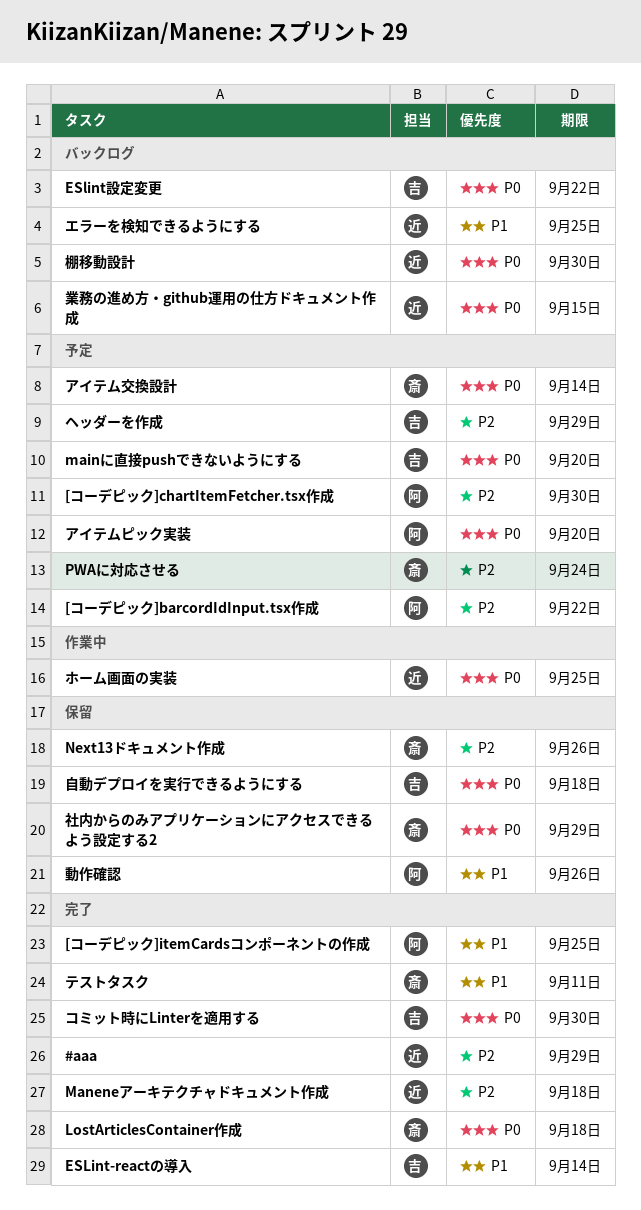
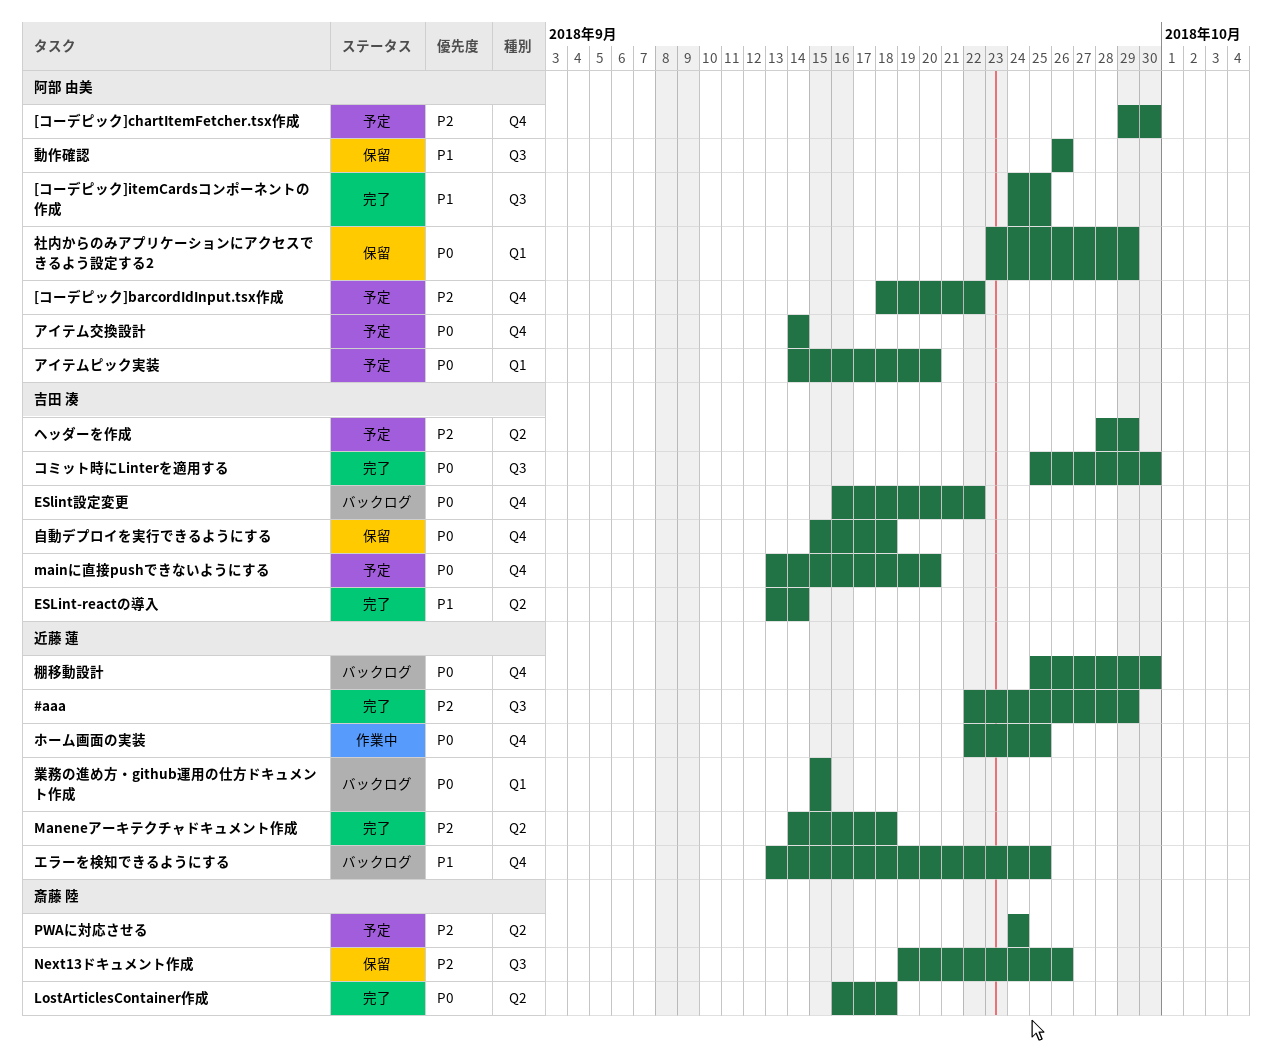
アイテム交換設計, owner: 斎藤 陸 -> 阿部 由美
テストタスク: present -> none
社内からのみアプリケーションにアクセスできるよう設定する2, owner: 斎藤 陸 -> 阿部 由美

